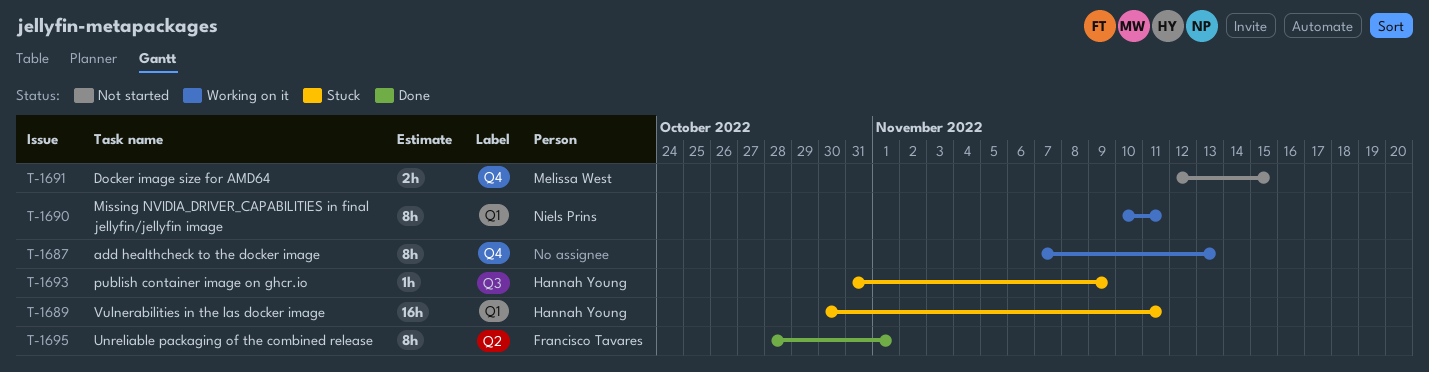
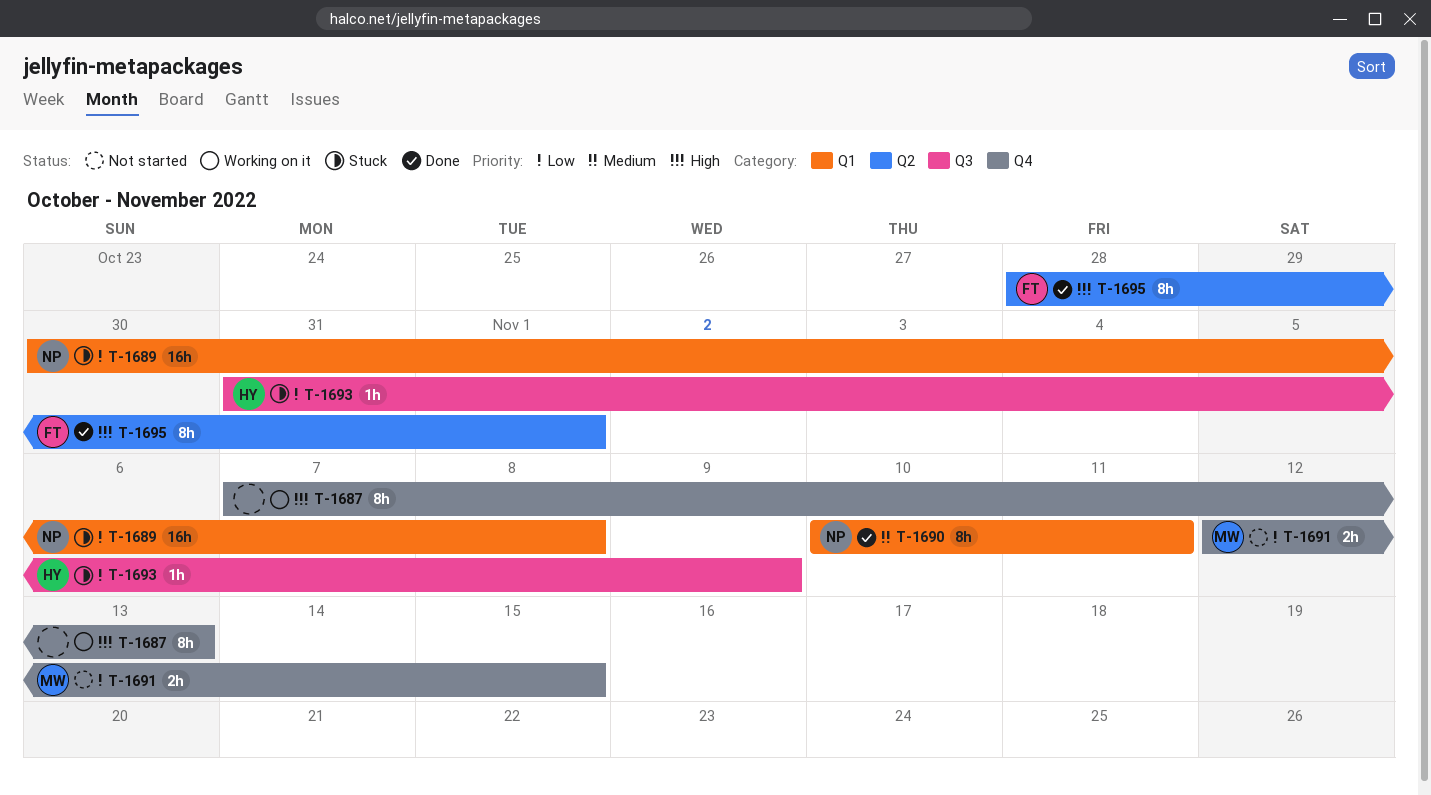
T-1689, owner: Hannah Young -> Niels Prins
T-1689, due: Nov 11 -> Nov 8
T-1690, status: Working on it -> Done

